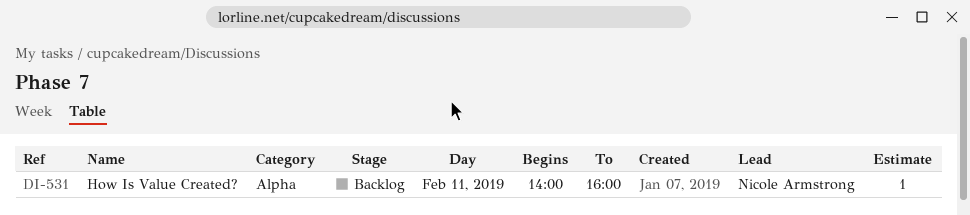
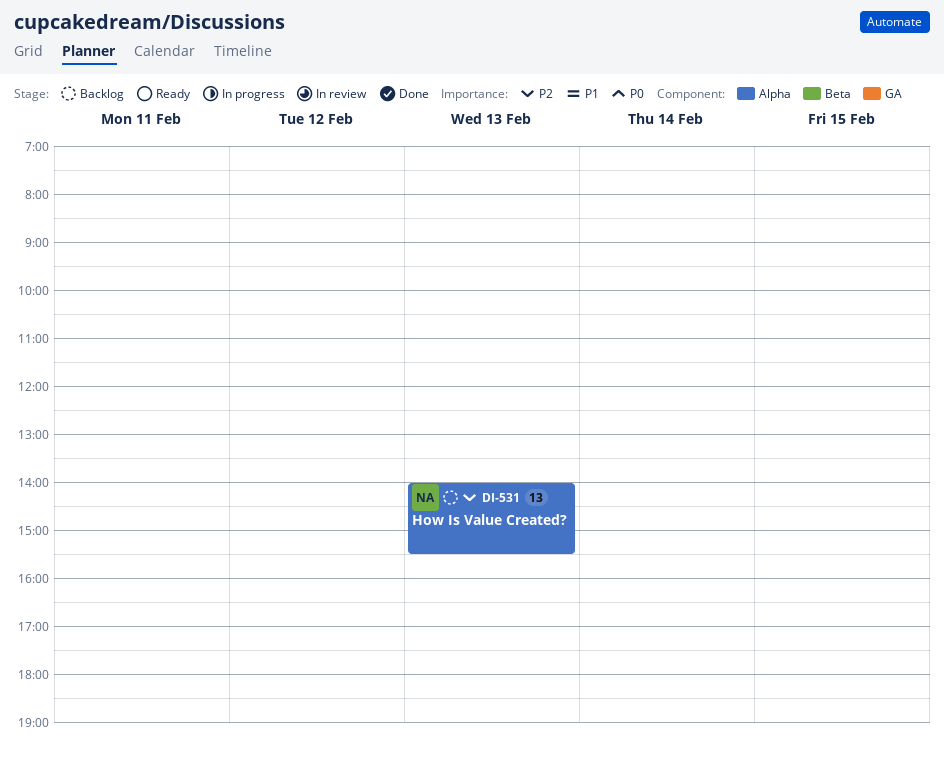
DI-531, estimate: 1 -> 13
DI-531, day: Feb 11 -> Feb 13
DI-531, ends: 16:00 -> 15:30

